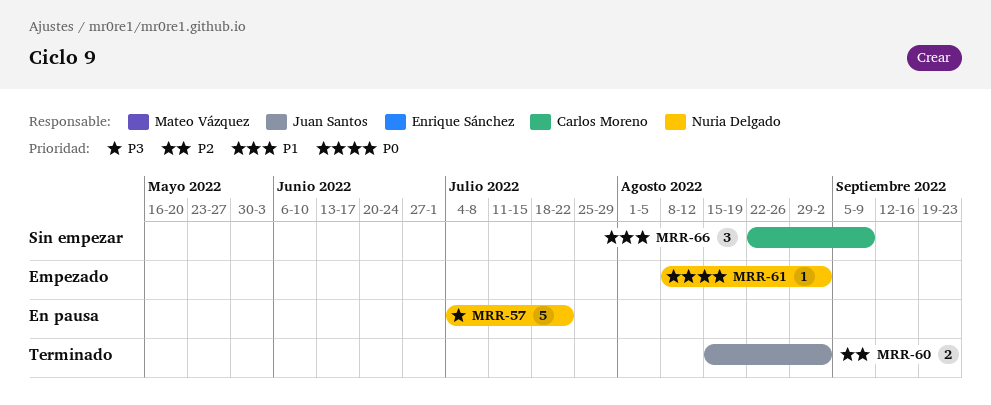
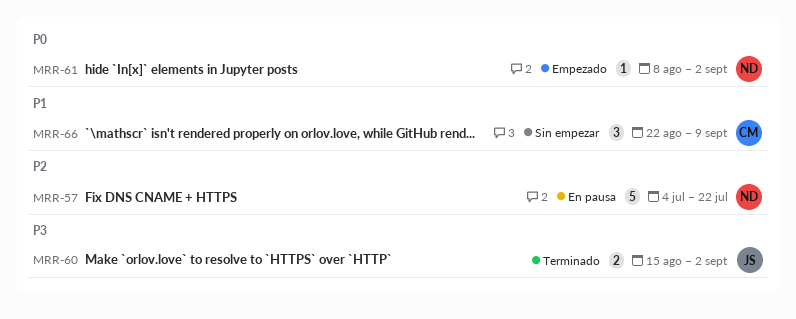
MRR-57, priority: P3 -> P2
MRR-60, priority: P2 -> P3

